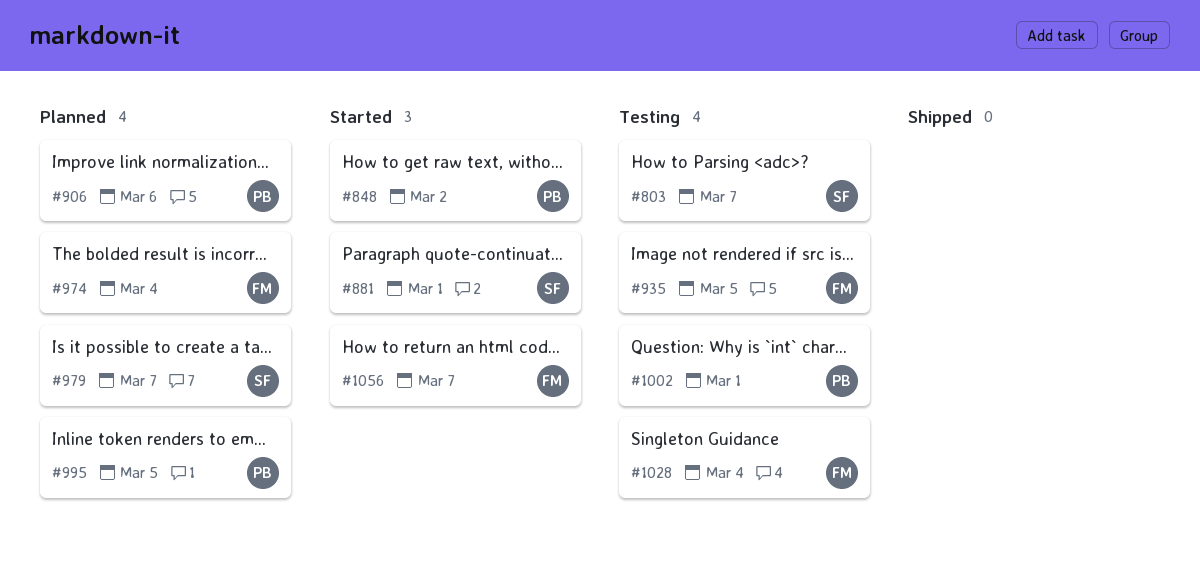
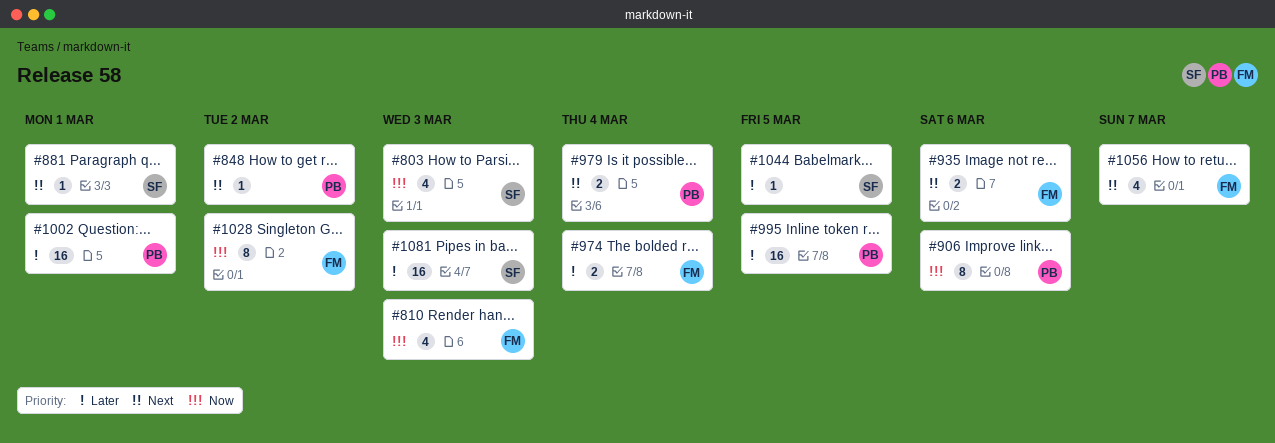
#803, due: Mar 7 -> Mar 3
#810: none -> present
#935, due: Mar 5 -> Mar 6
#979, owner: SF -> PB
#979, due: Mar 7 -> Mar 4
#1028, due: Mar 4 -> Mar 2
#1044: none -> present
#1081: none -> present

